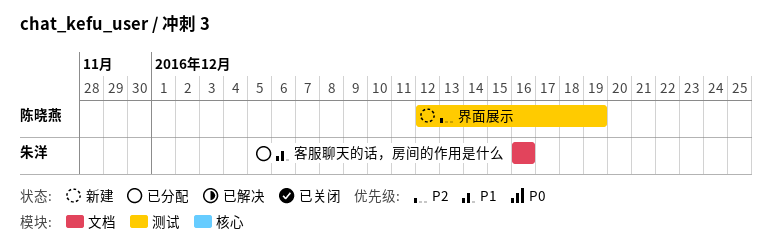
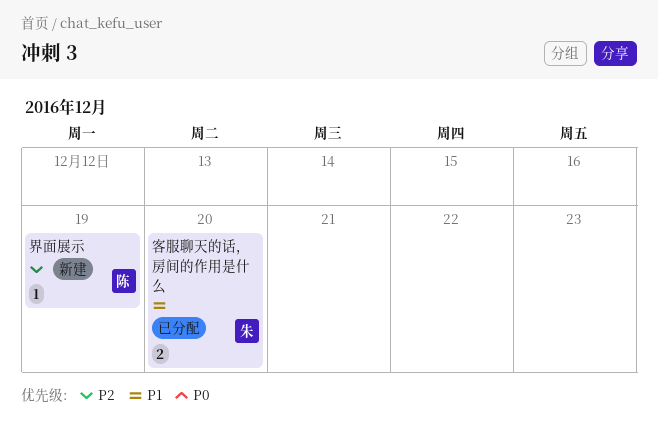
客服聊天的话，房间的作用是什么, due: Dec 16 -> Dec 20

